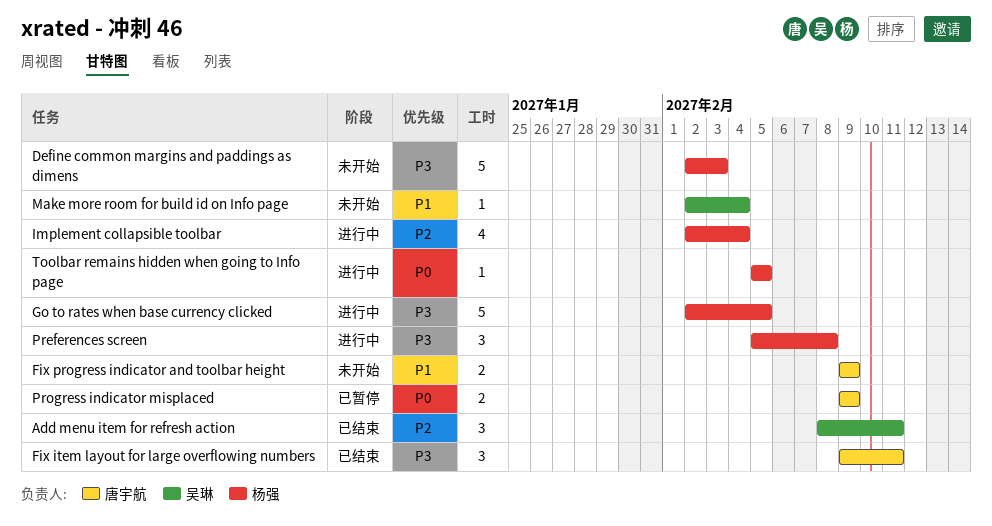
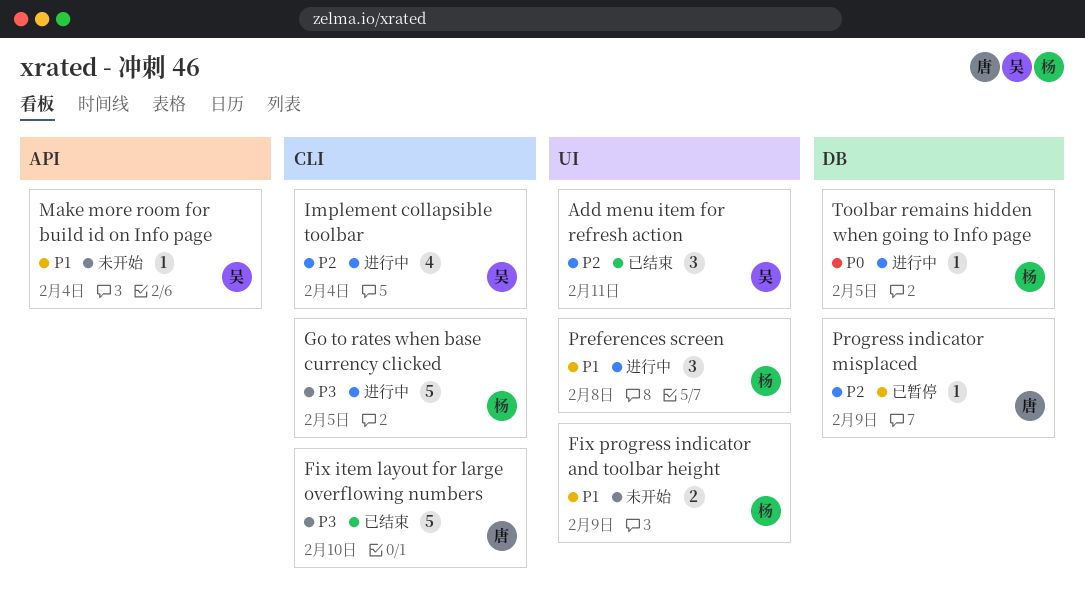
Define common margins and paddings as dimens: present -> none
Fix item layout for large overflowing numbers, estimate: 3 -> 5
Fix item layout for large overflowing numbers, due: Feb 11 -> Feb 10
Fix progress indicator and toolbar height, owner: 唐宇航 -> 杨强
Implement collapsible toolbar, owner: 杨强 -> 吴琳
Preferences screen, priority: P3 -> P1
Progress indicator misplaced, priority: P0 -> P2
Progress indicator misplaced, estimate: 2 -> 1

